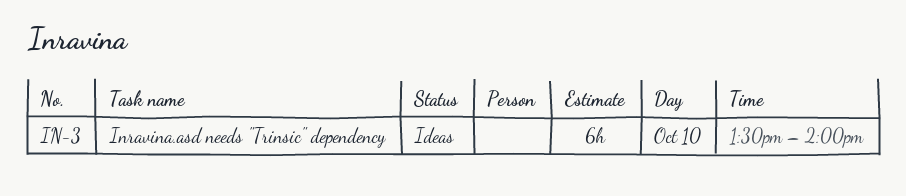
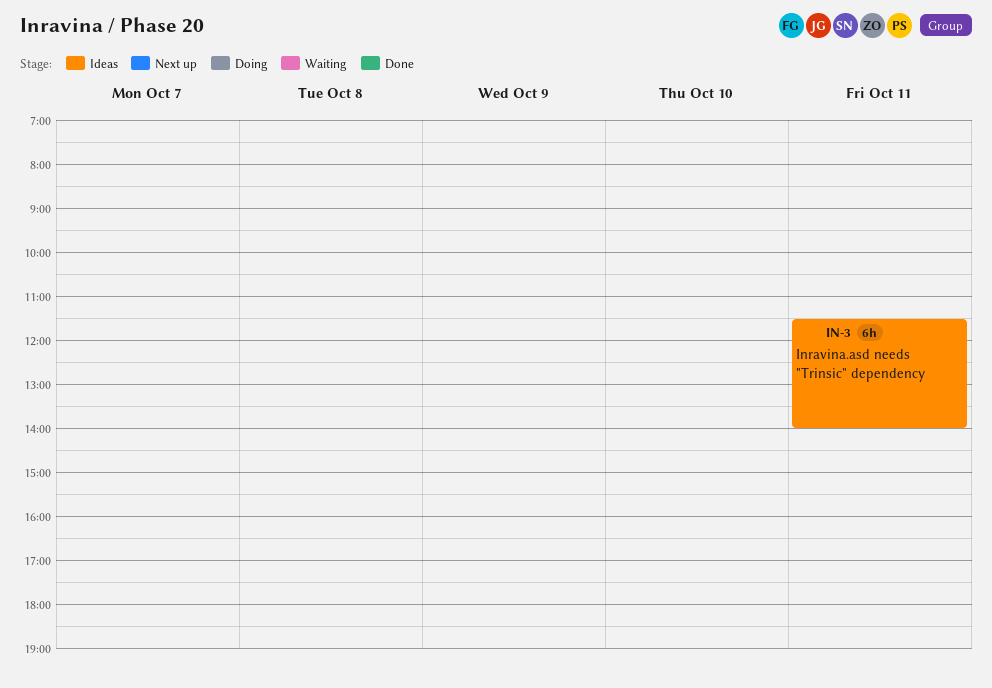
IN-3, day: Oct 10 -> Oct 11
IN-3, begins: 13:30 -> 11:30

